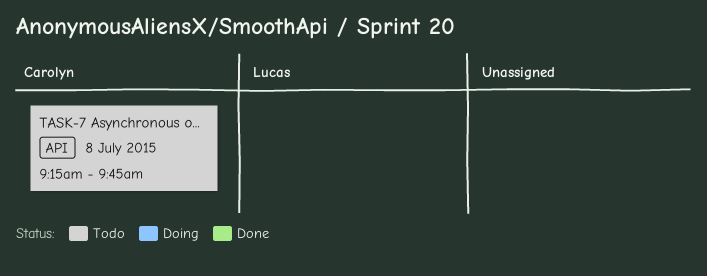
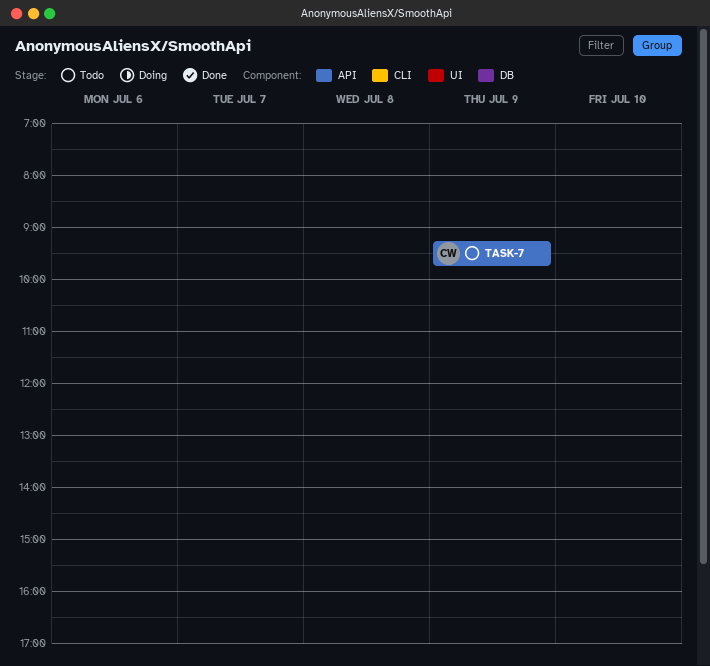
TASK-7, day: Jul 8 -> Jul 9

